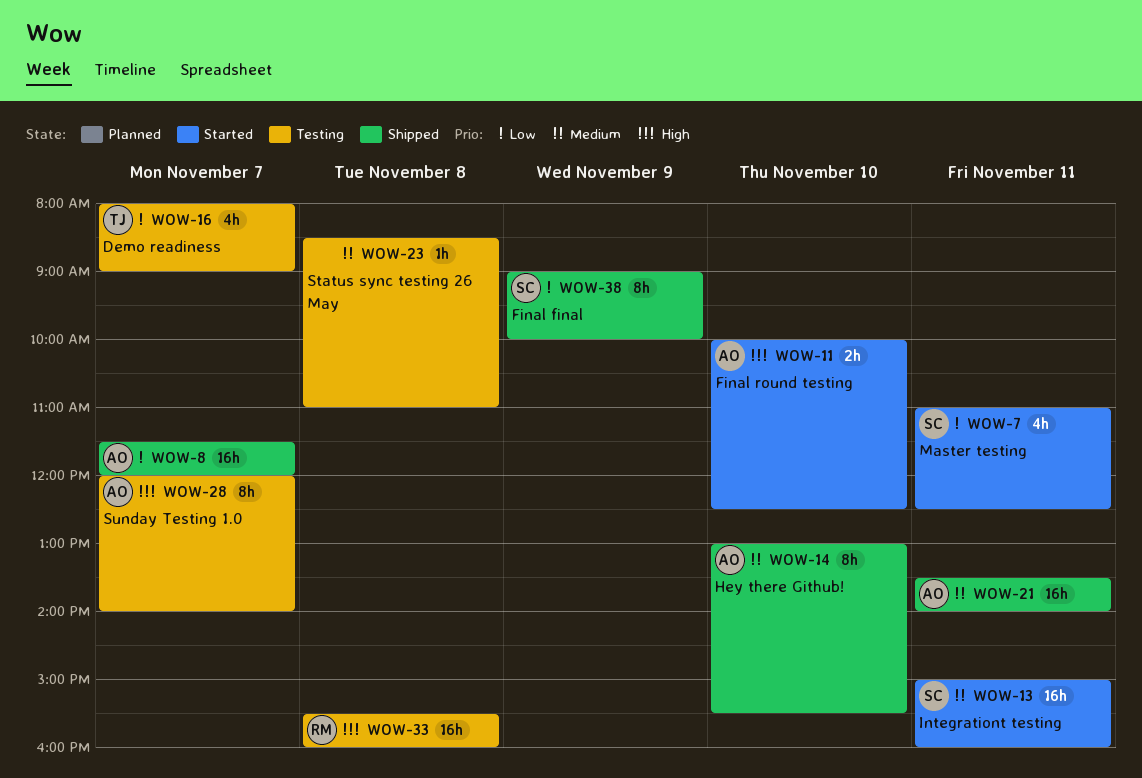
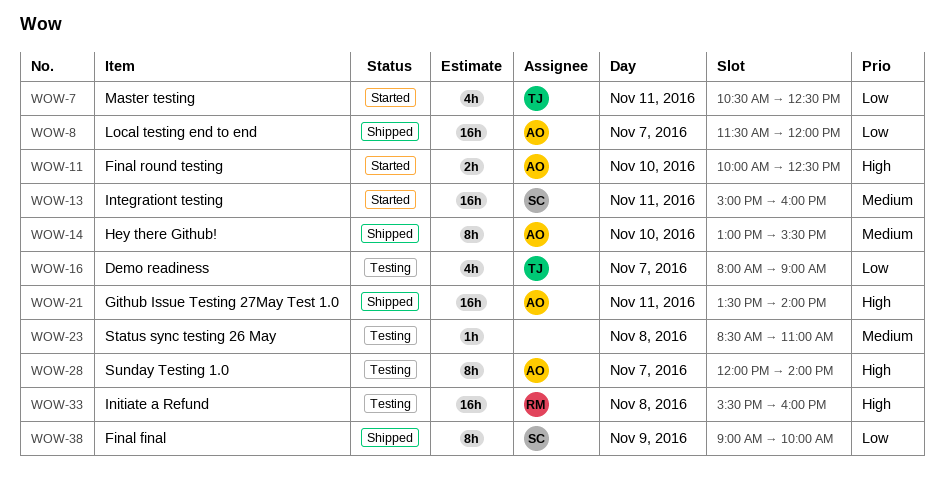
WOW-7, owner: SC -> TJ
WOW-7, begins: 11:00 -> 10:30
WOW-21, priority: Medium -> High

